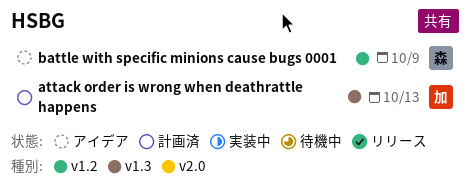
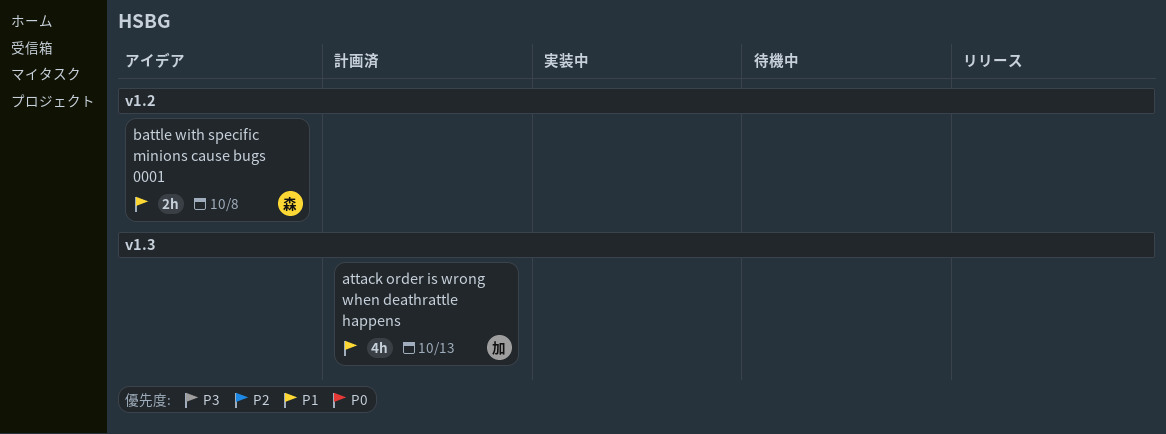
battle with specific minions cause bugs 0001, due: Oct 9 -> Oct 8

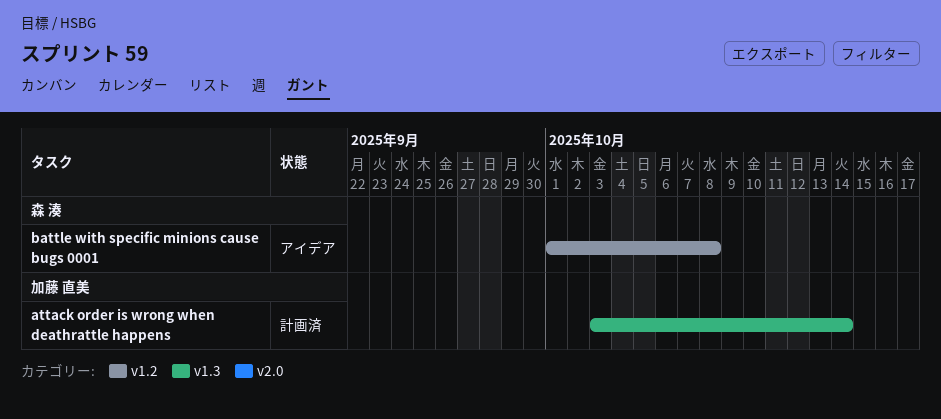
attack order is wrong when deathrattle happens, due: Oct 13 -> Oct 14

